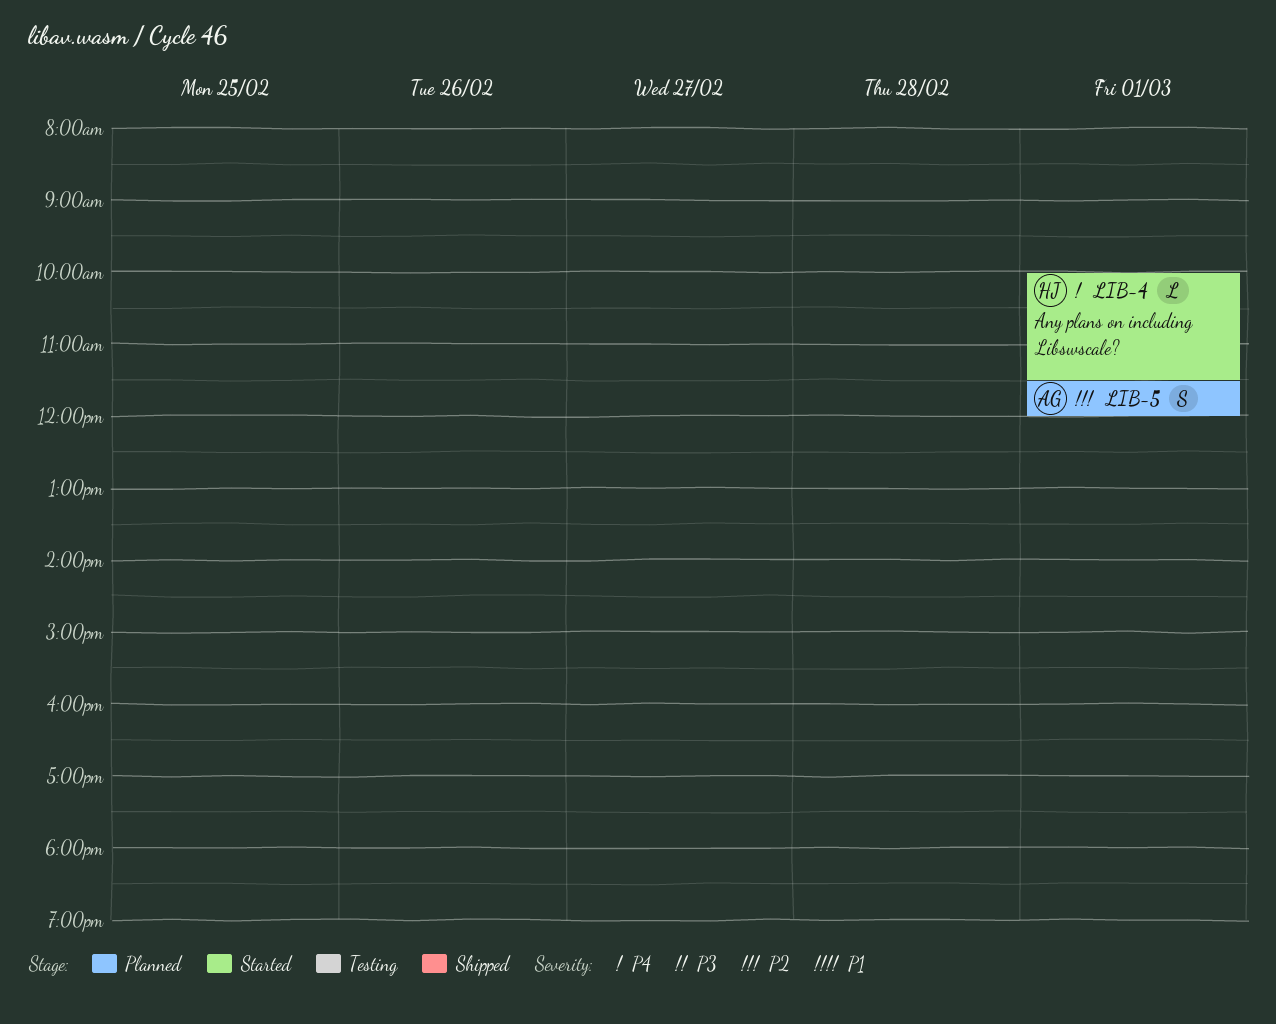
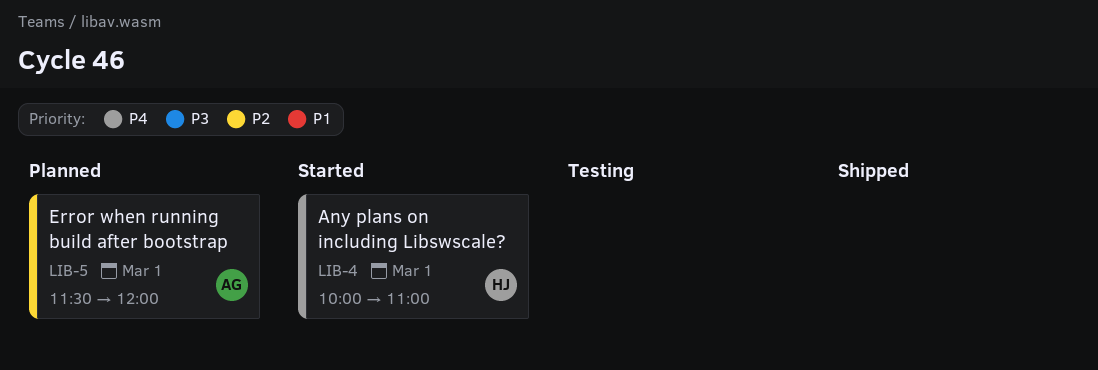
LIB-4, ends: 11:30 -> 11:00

